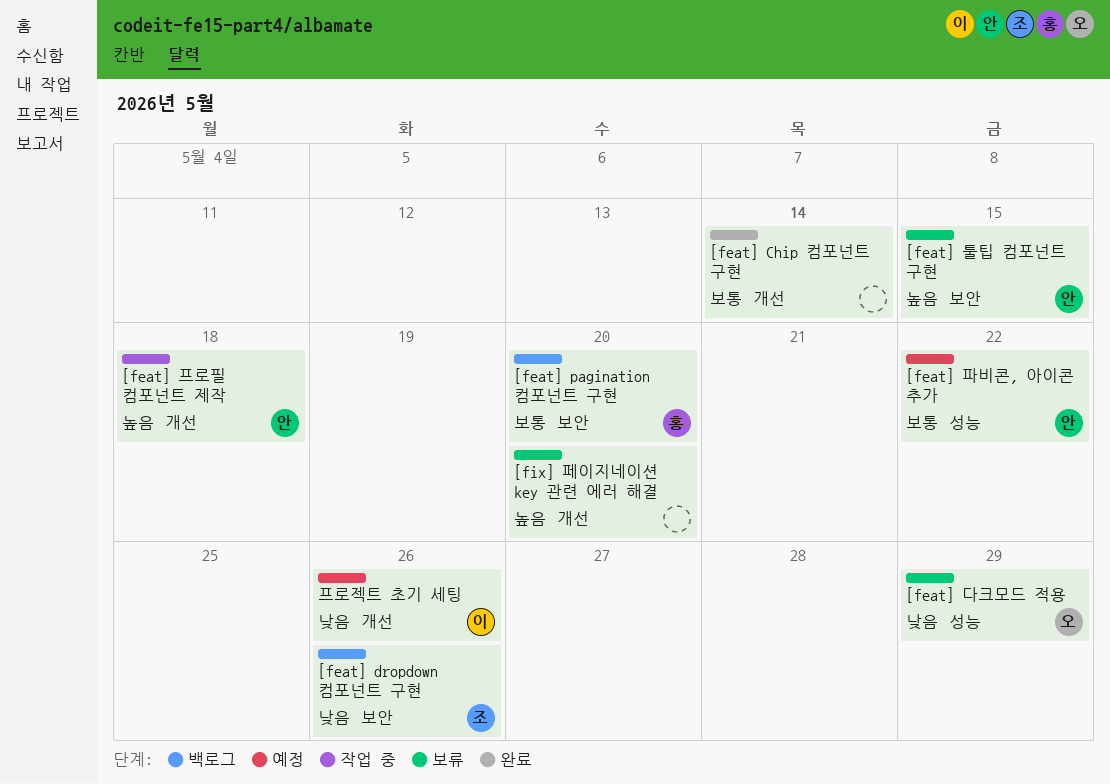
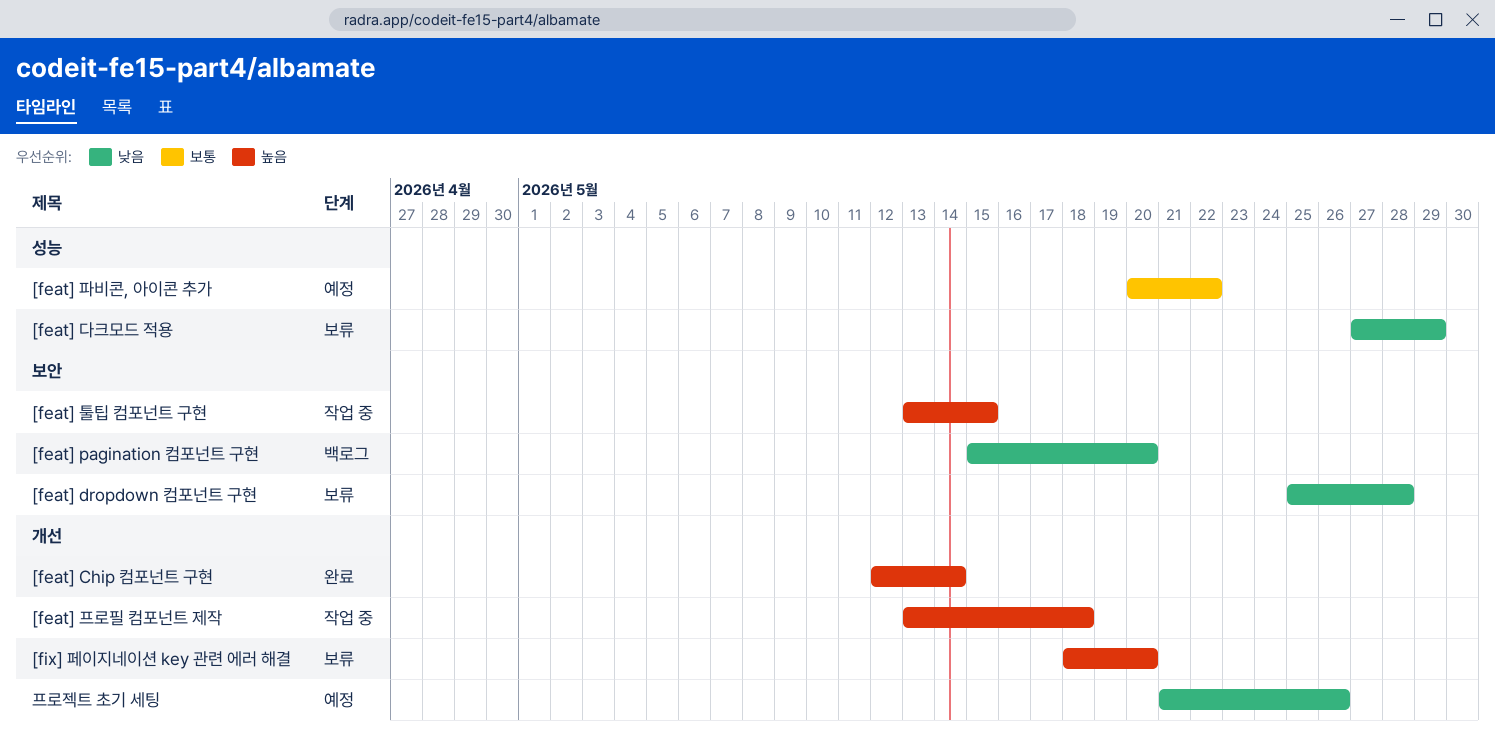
[feat] Chip 컴포넌트 구현, priority: 보통 -> 높음
[feat] dropdown 컴포넌트 구현, status: 백로그 -> 보류
[feat] dropdown 컴포넌트 구현, due: May 26 -> May 28
[feat] pagination 컴포넌트 구현, priority: 보통 -> 낮음
[feat] 툴팁 컴포넌트 구현, status: 보류 -> 작업 중

